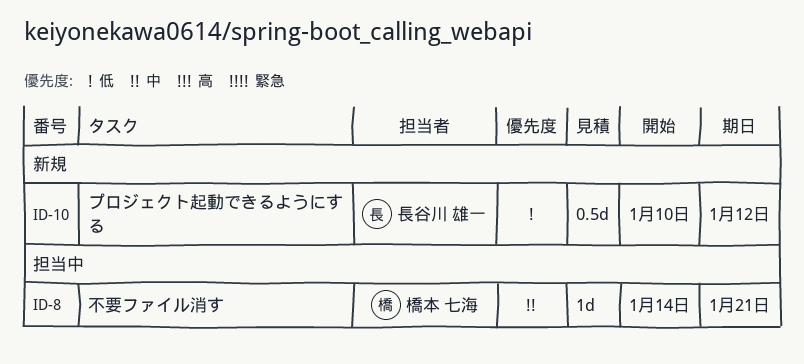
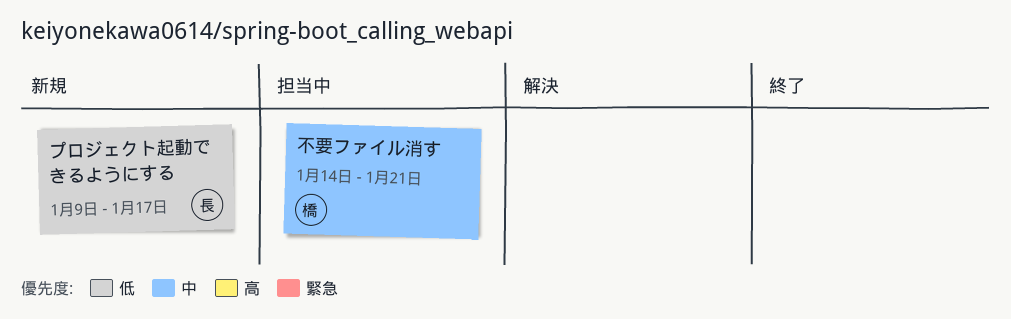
プロジェクト起動できるようにする, start: Jan 10 -> Jan 9
プロジェクト起動できるようにする, due: Jan 12 -> Jan 17

